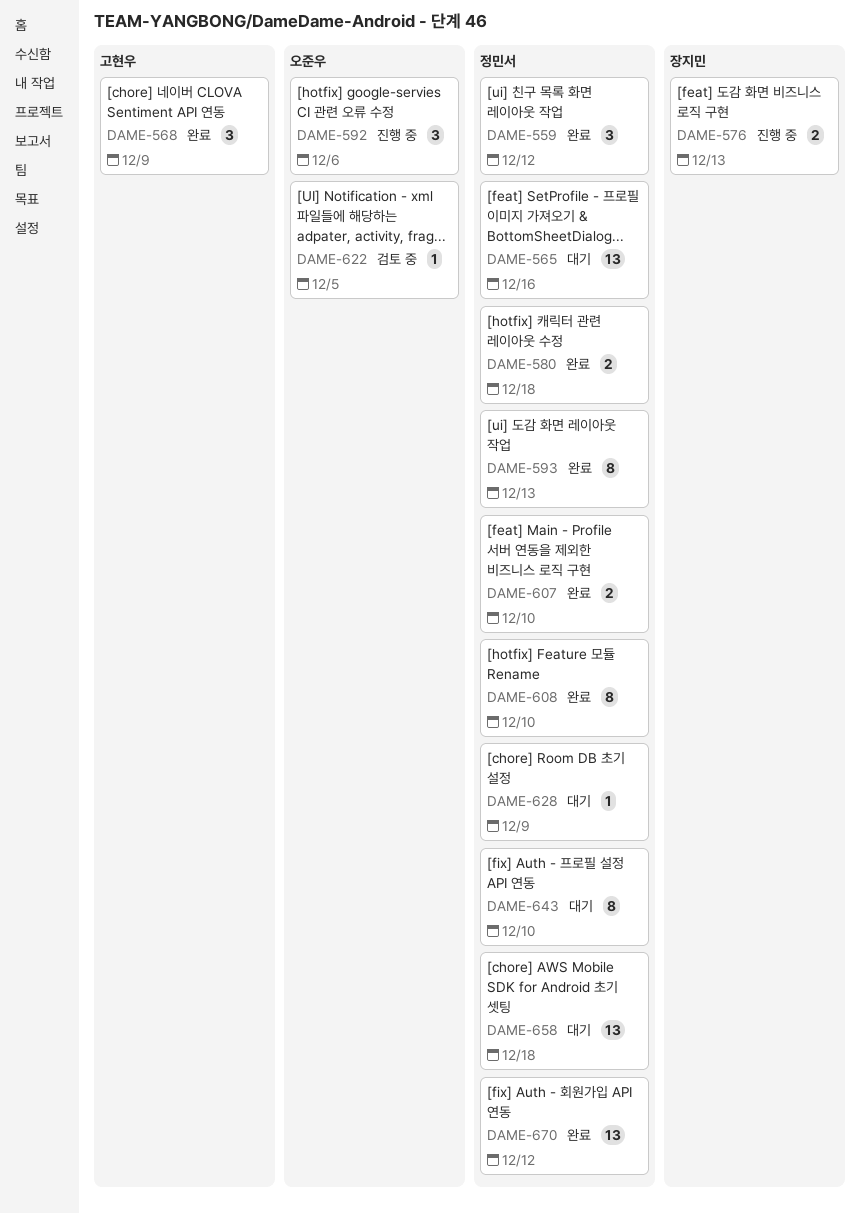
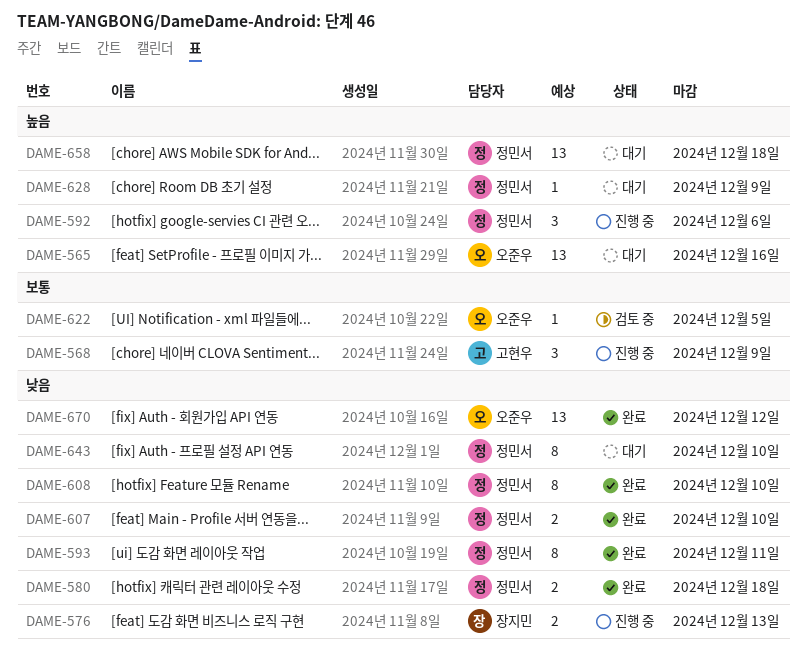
DAME-559: present -> none
DAME-565, owner: 정민서 -> 오준우
DAME-568, status: 완료 -> 진행 중
DAME-592, owner: 오준우 -> 정민서
DAME-593, due: Dec 13 -> Dec 11
DAME-670, owner: 정민서 -> 오준우

